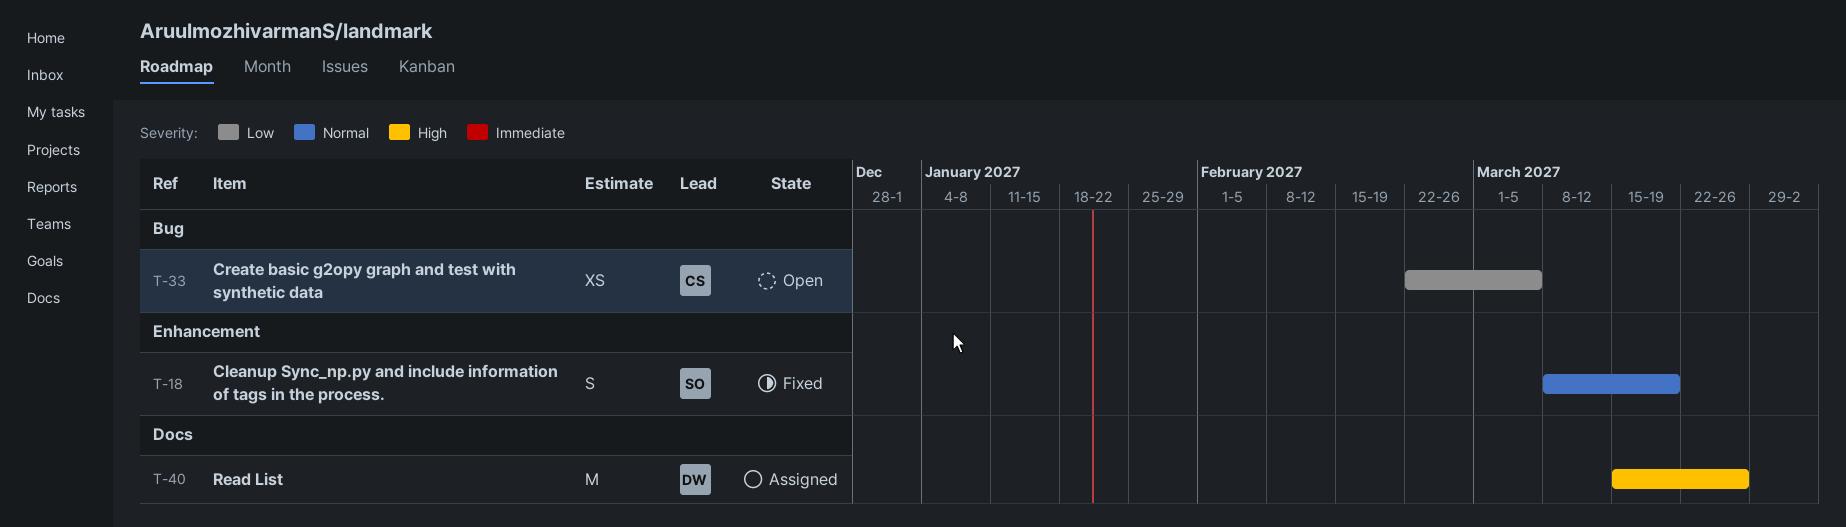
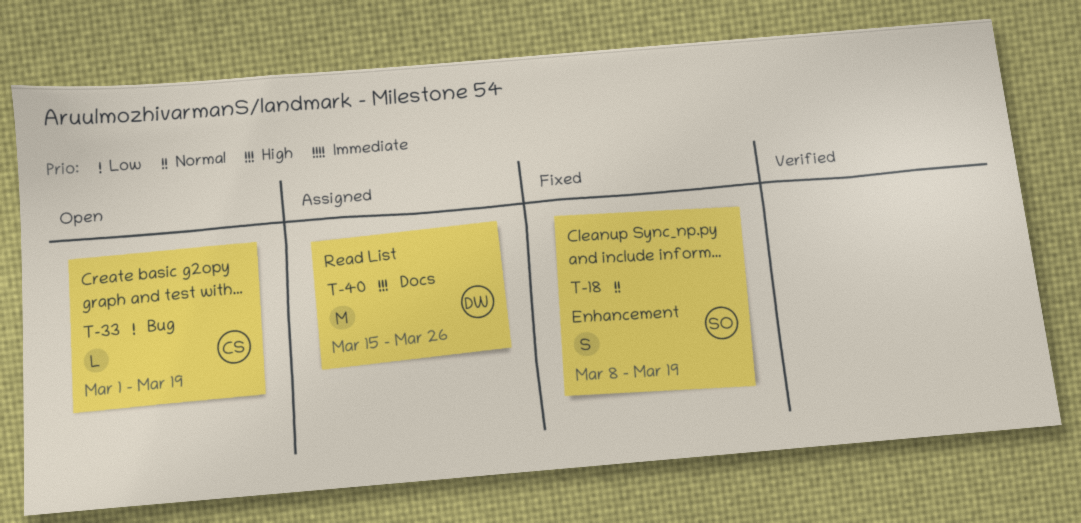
T-33, estimate: XS -> L
T-33, start: Feb 22 -> Mar 1
T-33, due: Mar 5 -> Mar 19

